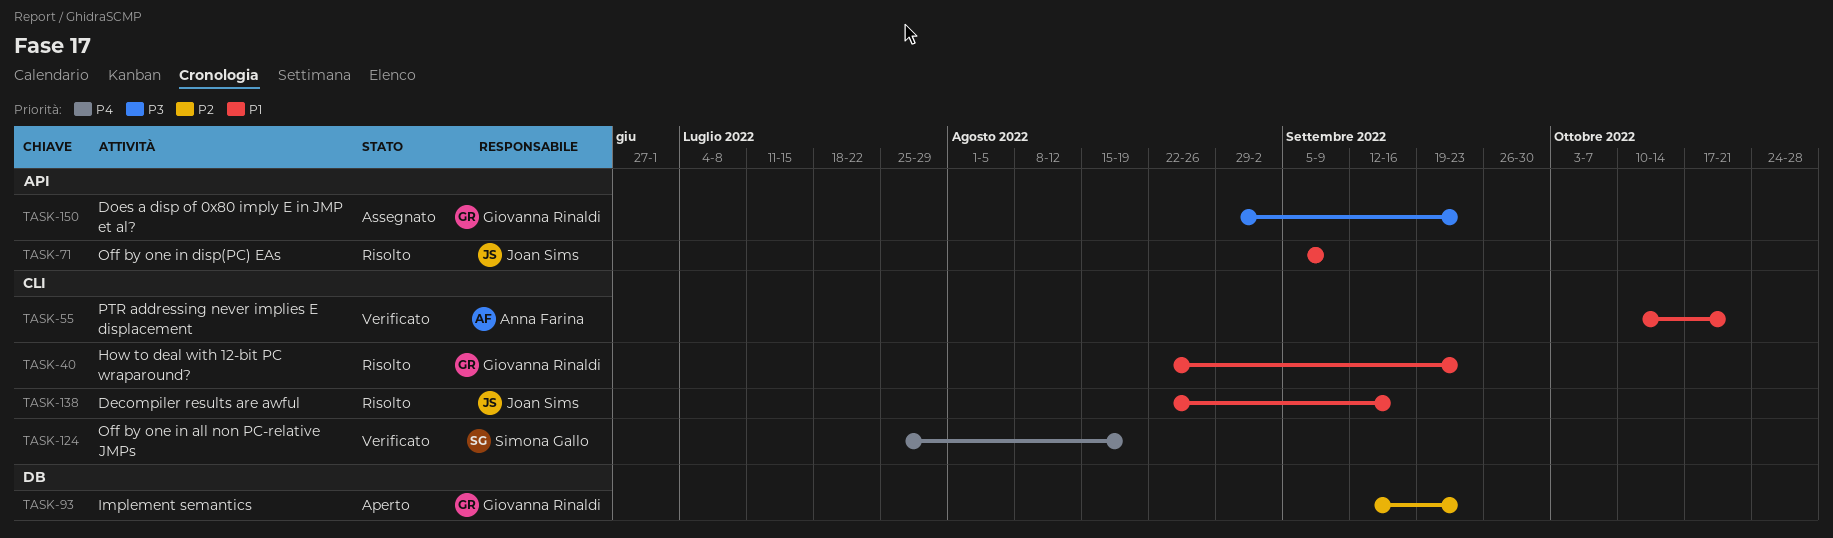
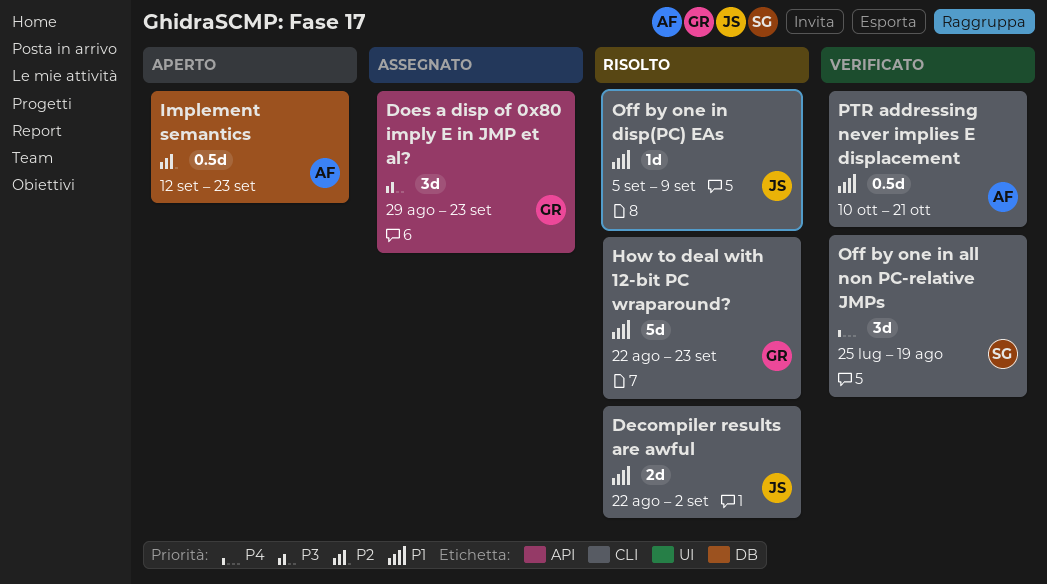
Decompiler results are awful, due: Sep 16 -> Sep 2
Implement semantics, owner: Giovanna Rinaldi -> Anna Farina
Off by one in disp(PC) EAs, label: API -> CLI

